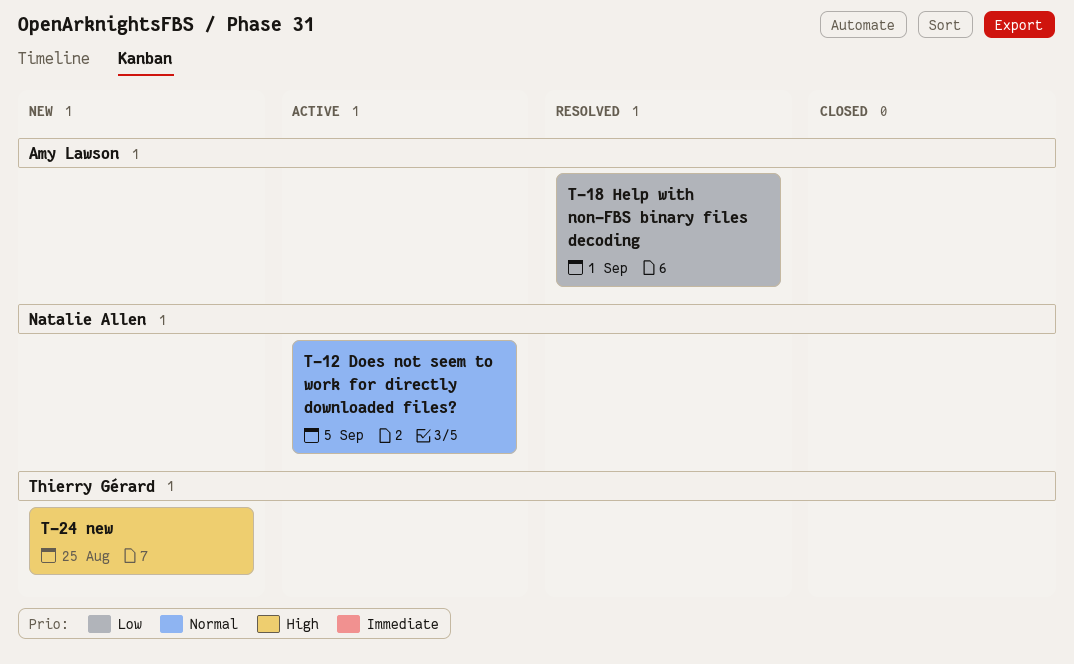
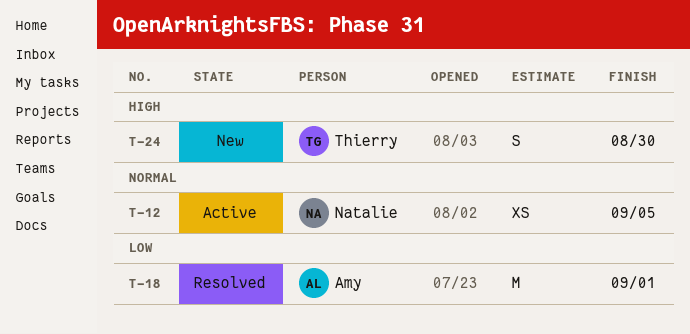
T-24, due: Aug 25 -> Aug 30

